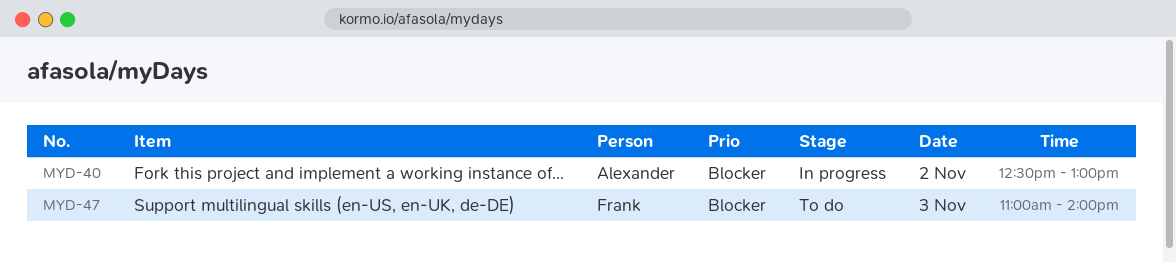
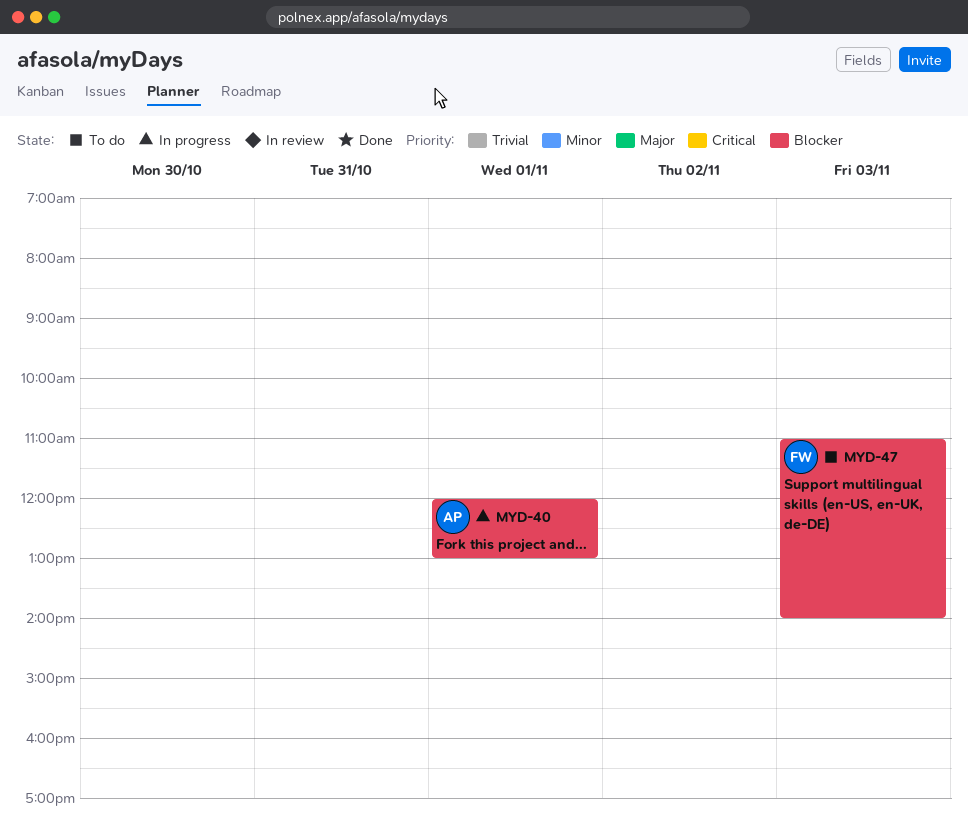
MYD-40, day: Nov 2 -> Nov 1
MYD-40, begins: 12:30 -> 12:00

